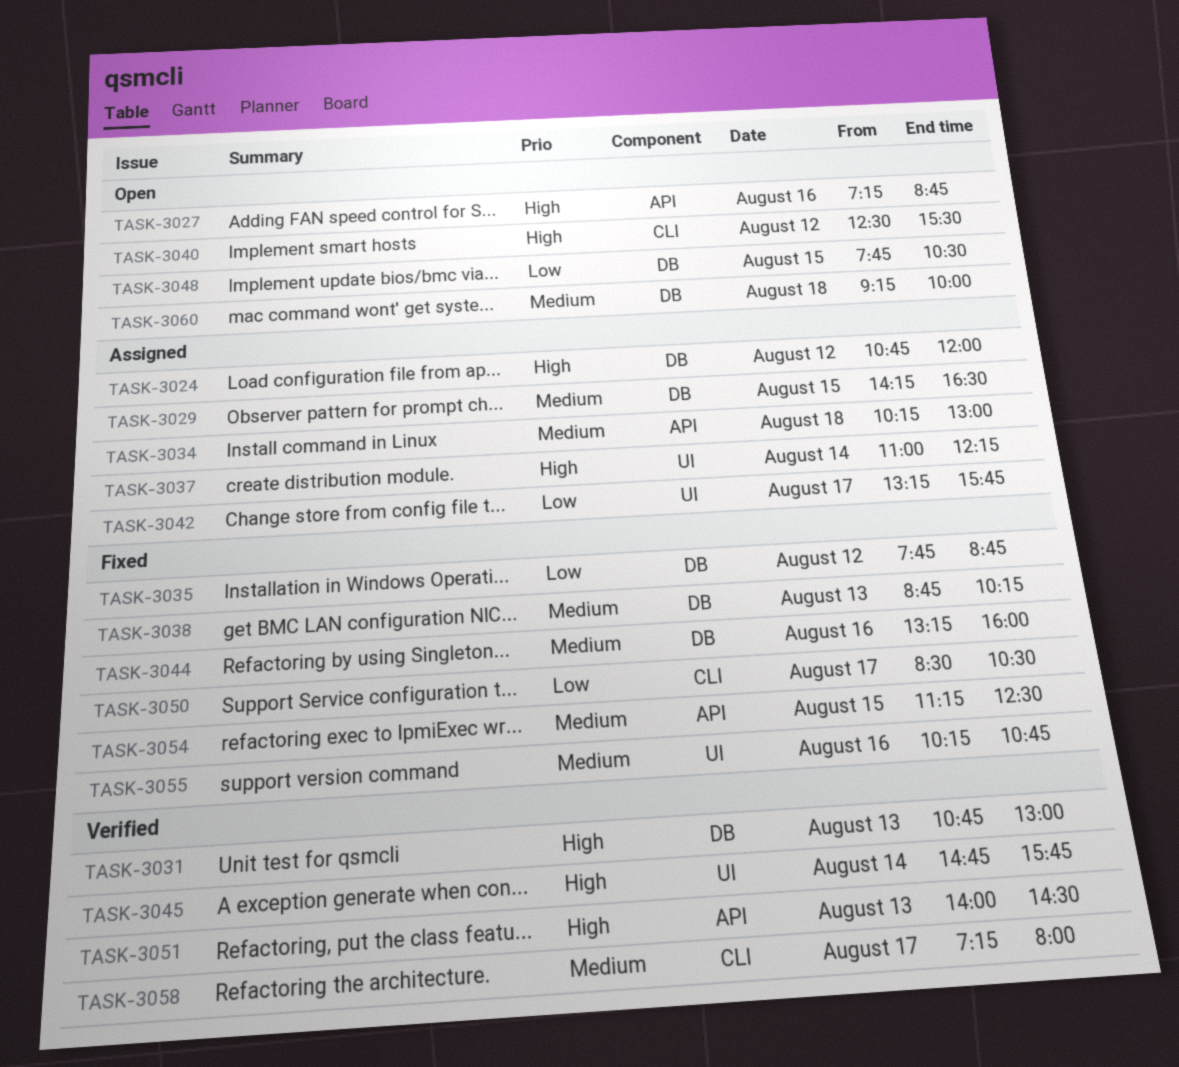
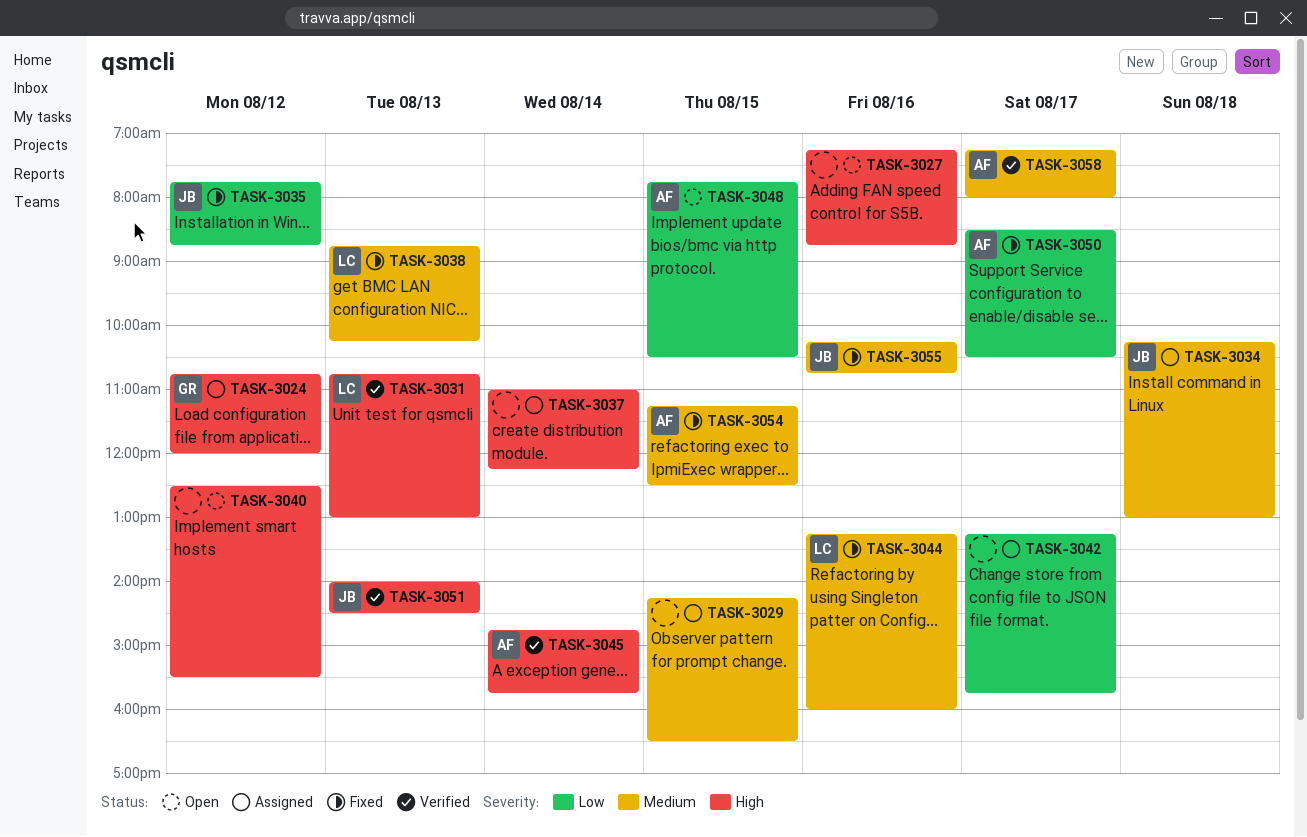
TASK-3060: present -> none

